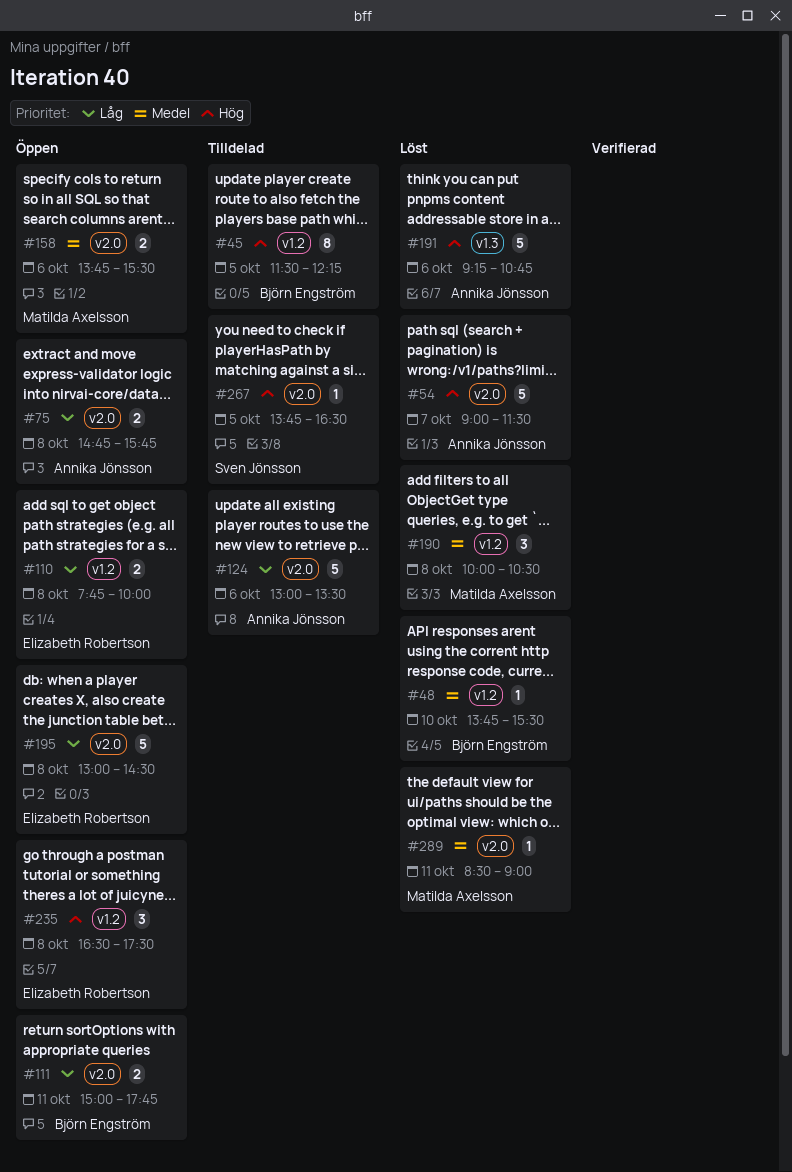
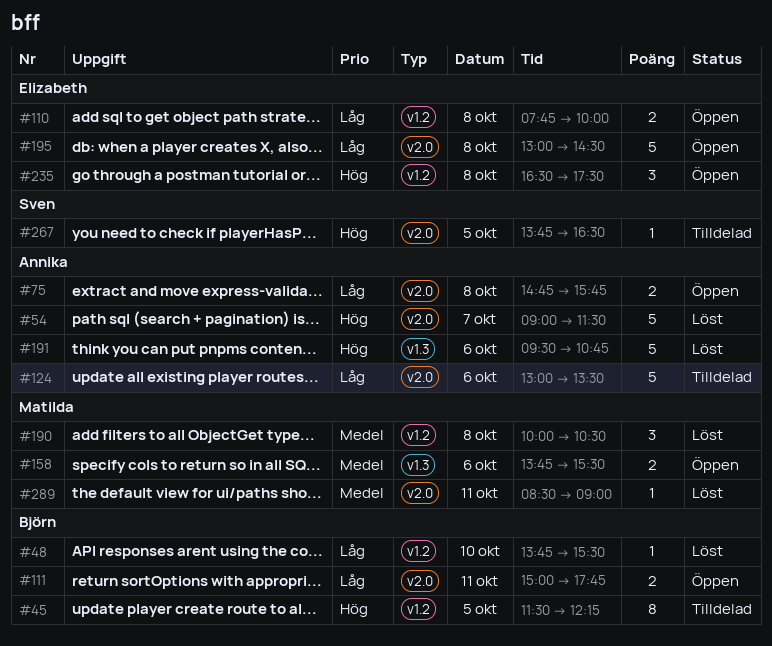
#48, priority: Medel -> Låg
#158, label: v2.0 -> v1.3
#191, begins: 09:15 -> 09:30

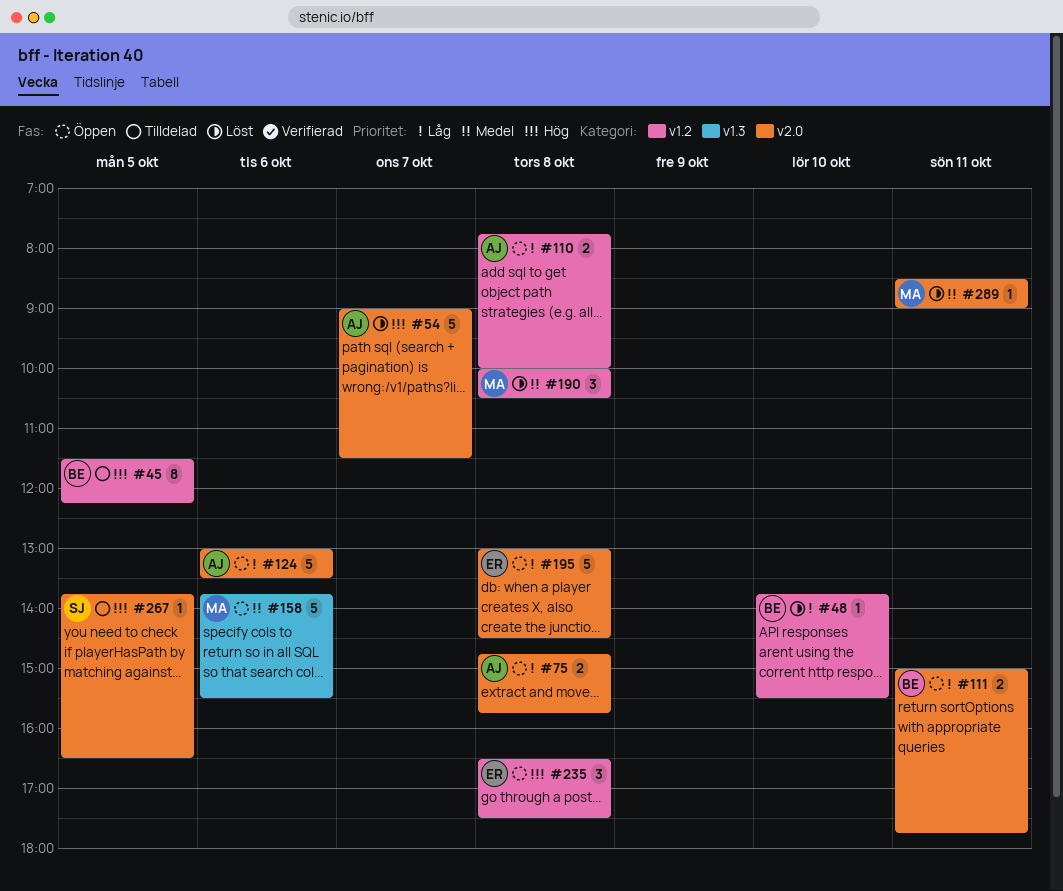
#110, owner: Elizabeth -> Annika
#124, status: Tilldelad -> Öppen
#158, estimate: 2 -> 5
#191: present -> none

